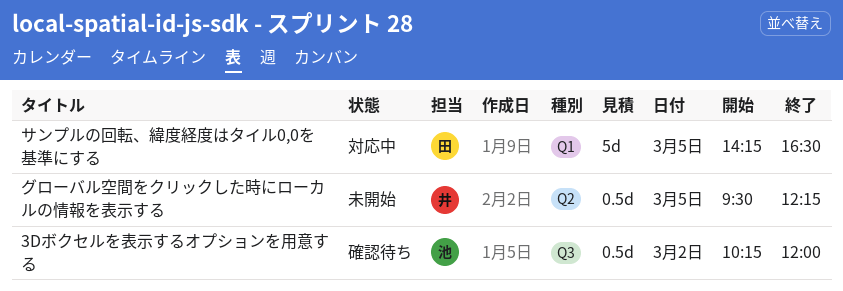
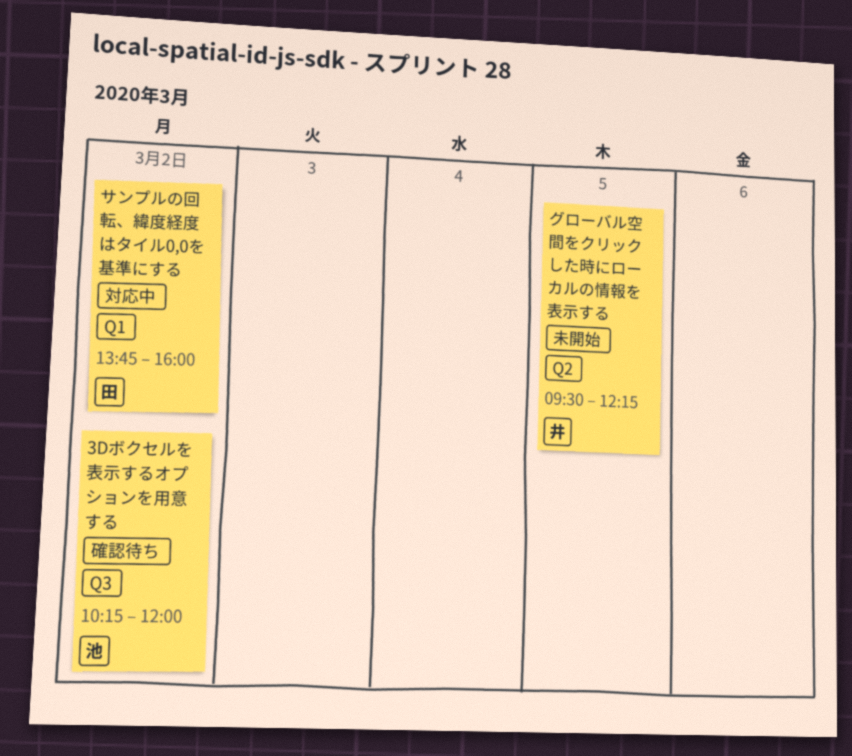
サンプルの回転、緯度経度はタイル0,0を基準にする, day: Mar 5 -> Mar 2
サンプルの回転、緯度経度はタイル0,0を基準にする, begins: 14:15 -> 13:45
サンプルの回転、緯度経度はタイル0,0を基準にする, ends: 16:30 -> 16:00

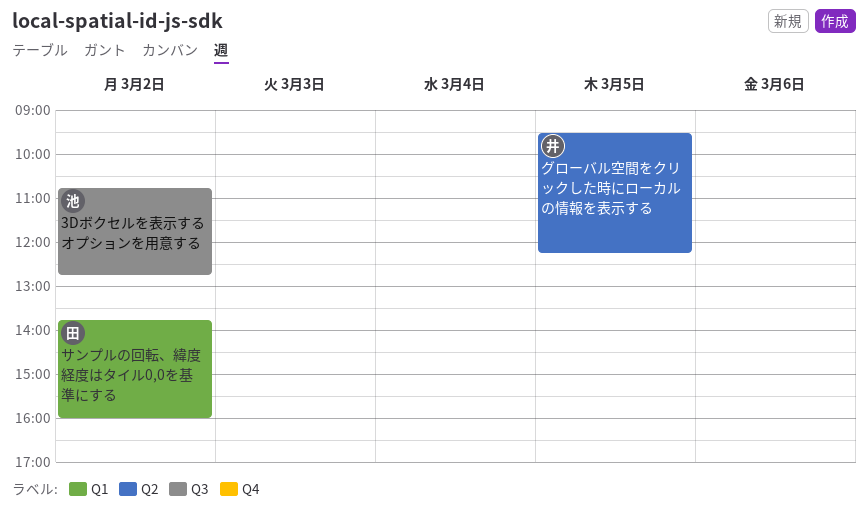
3Dボクセルを表示するオプションを用意する, begins: 10:15 -> 10:45
3Dボクセルを表示するオプションを用意する, ends: 12:00 -> 12:45

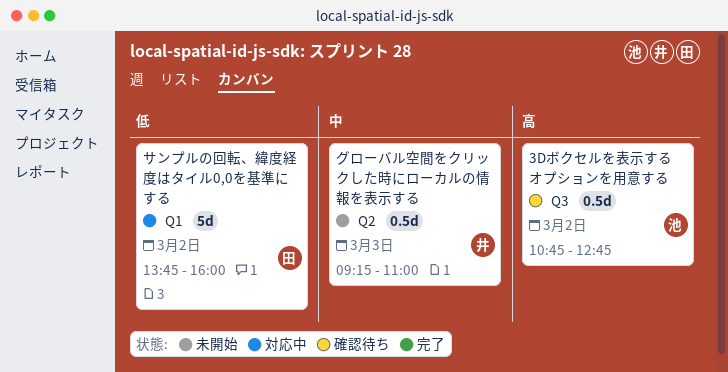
グローバル空間をクリックした時にローカルの情報を表示する, day: Mar 5 -> Mar 3
グローバル空間をクリックした時にローカルの情報を表示する, begins: 09:30 -> 09:15
グローバル空間をクリックした時にローカルの情報を表示する, ends: 12:15 -> 11:00

